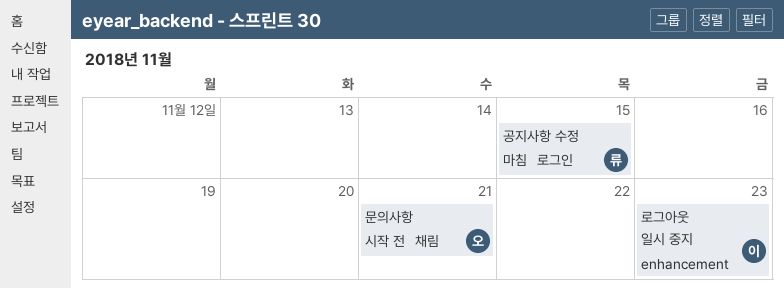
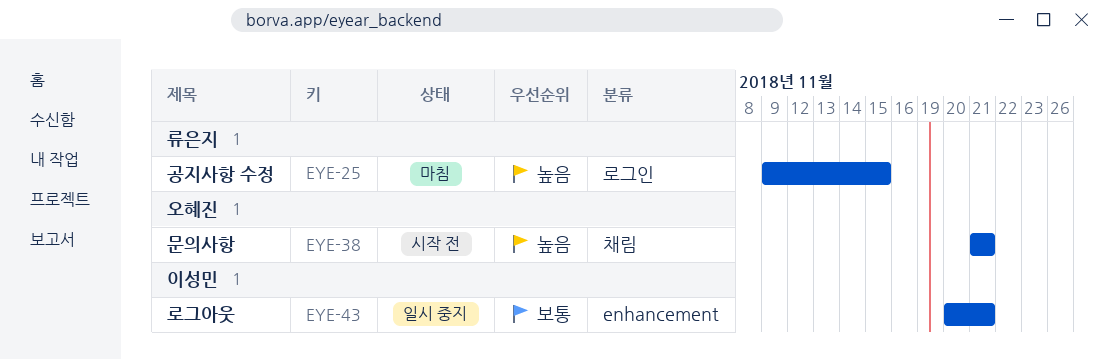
로그아웃, due: Nov 23 -> Nov 21

